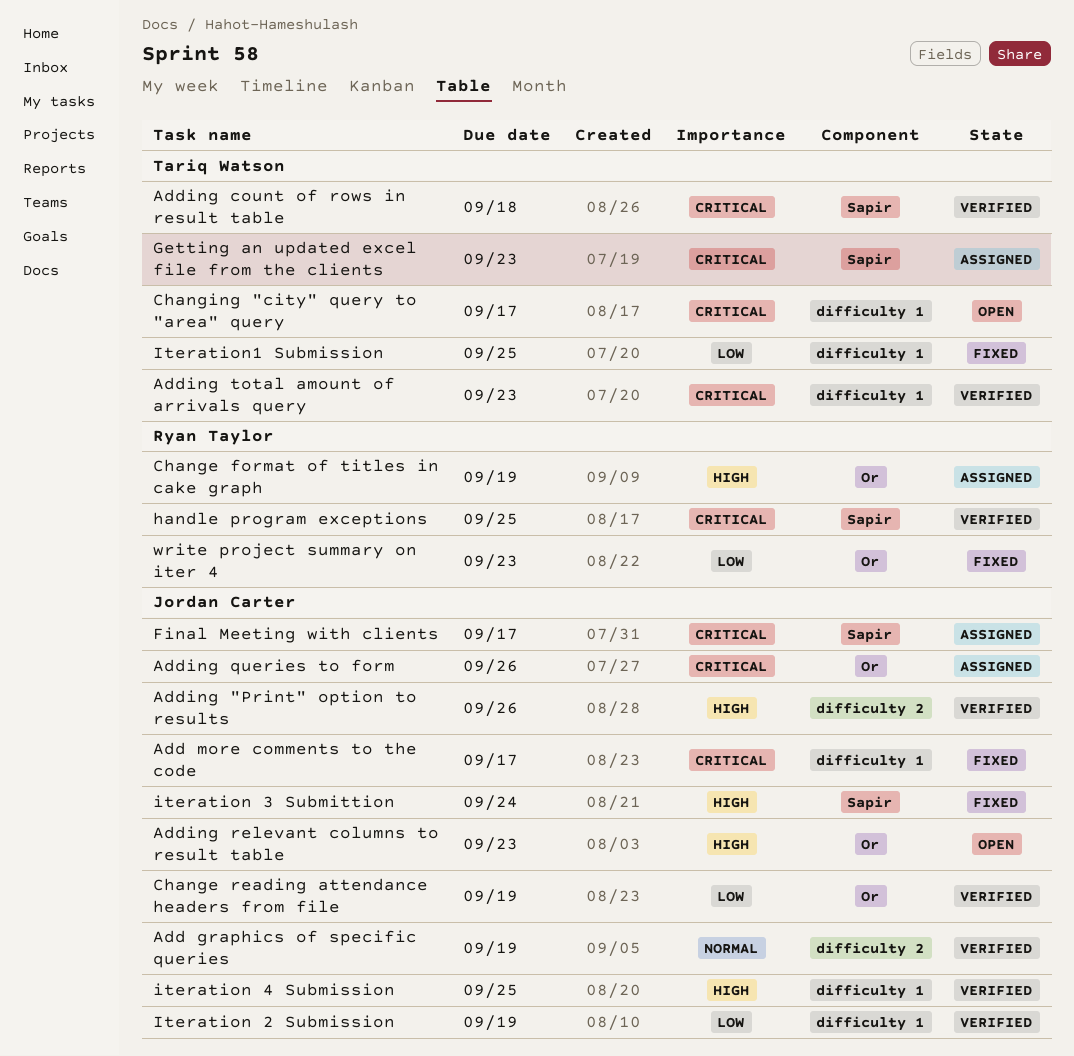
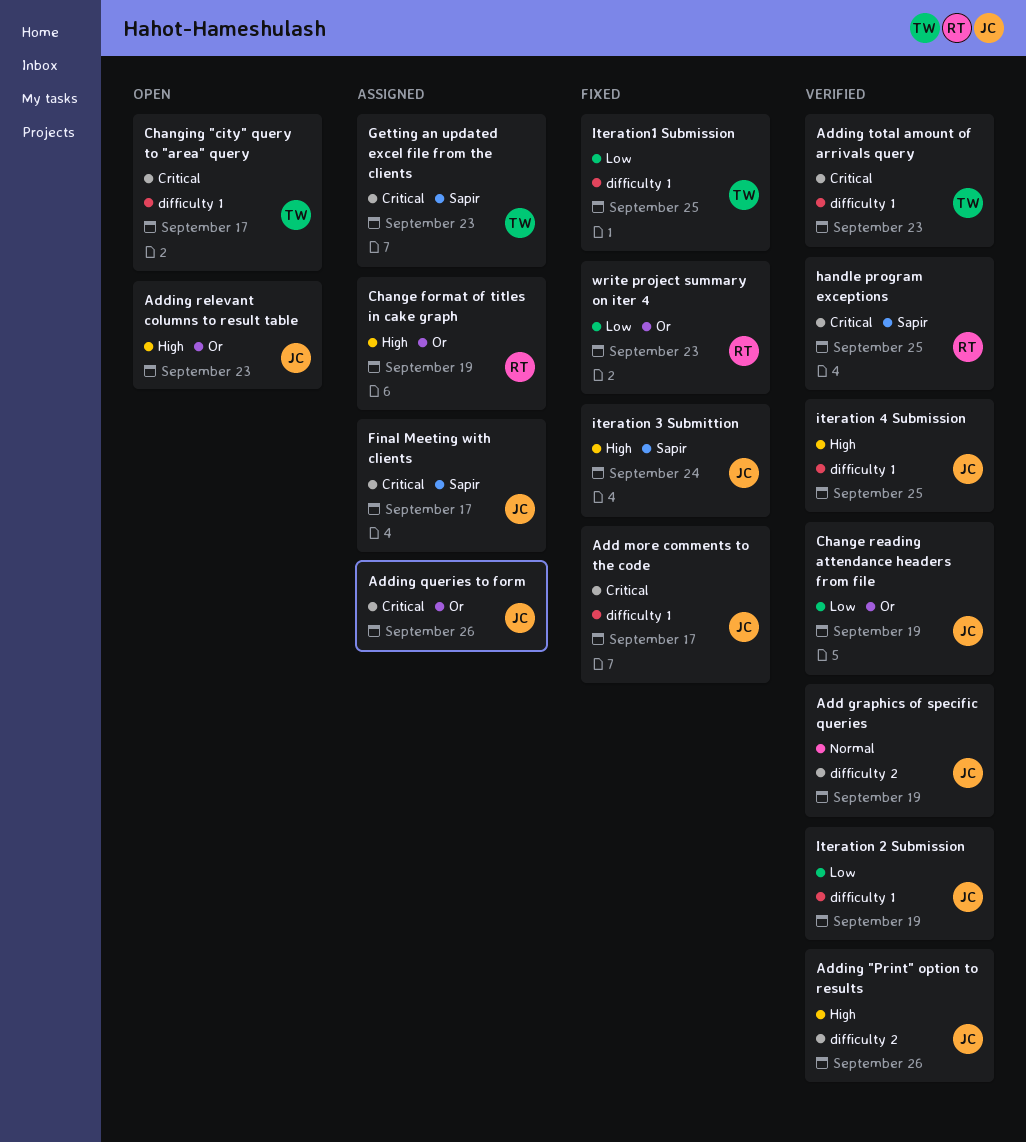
Adding count of rows in result table: present -> none

